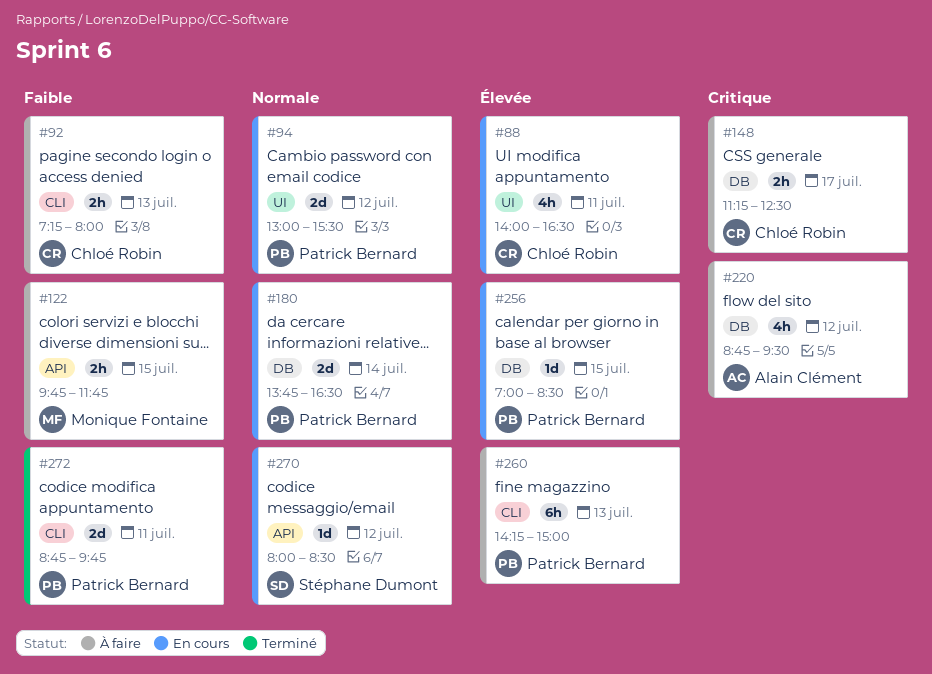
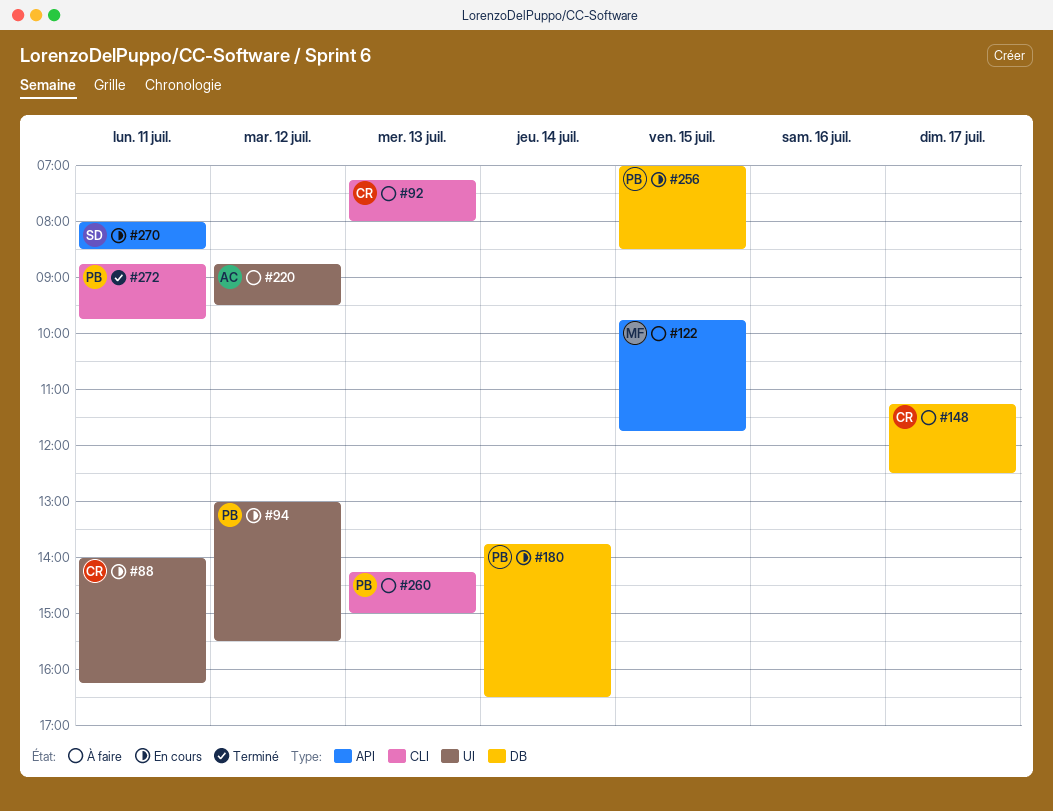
#88, ends: 16:30 -> 16:15
#220, label: DB -> UI
#270, day: Jul 12 -> Jul 11

